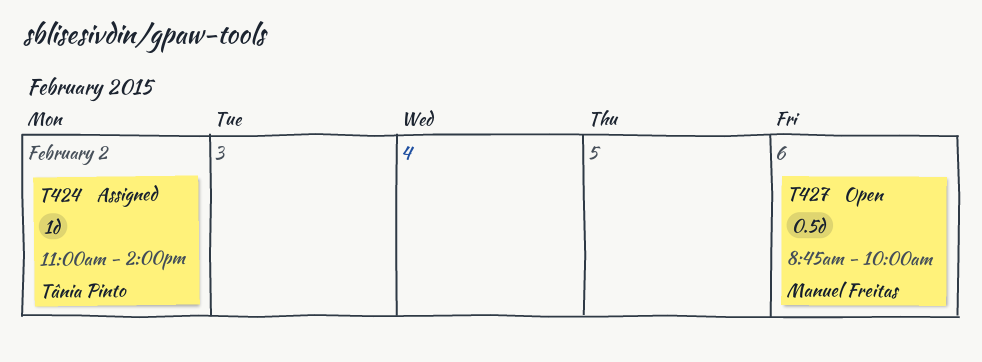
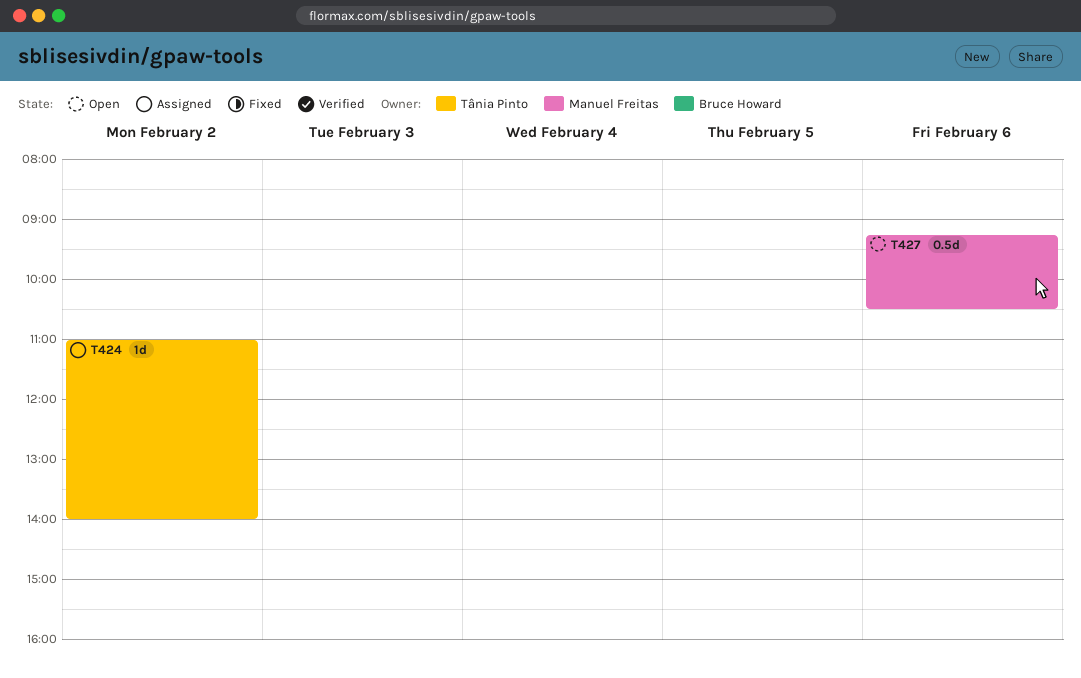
T427, begins: 08:45 -> 09:15
T427, ends: 10:00 -> 10:30

